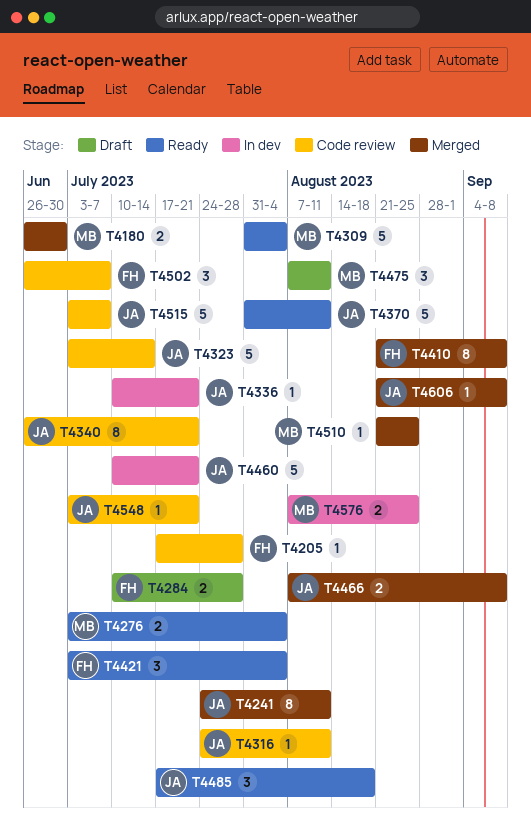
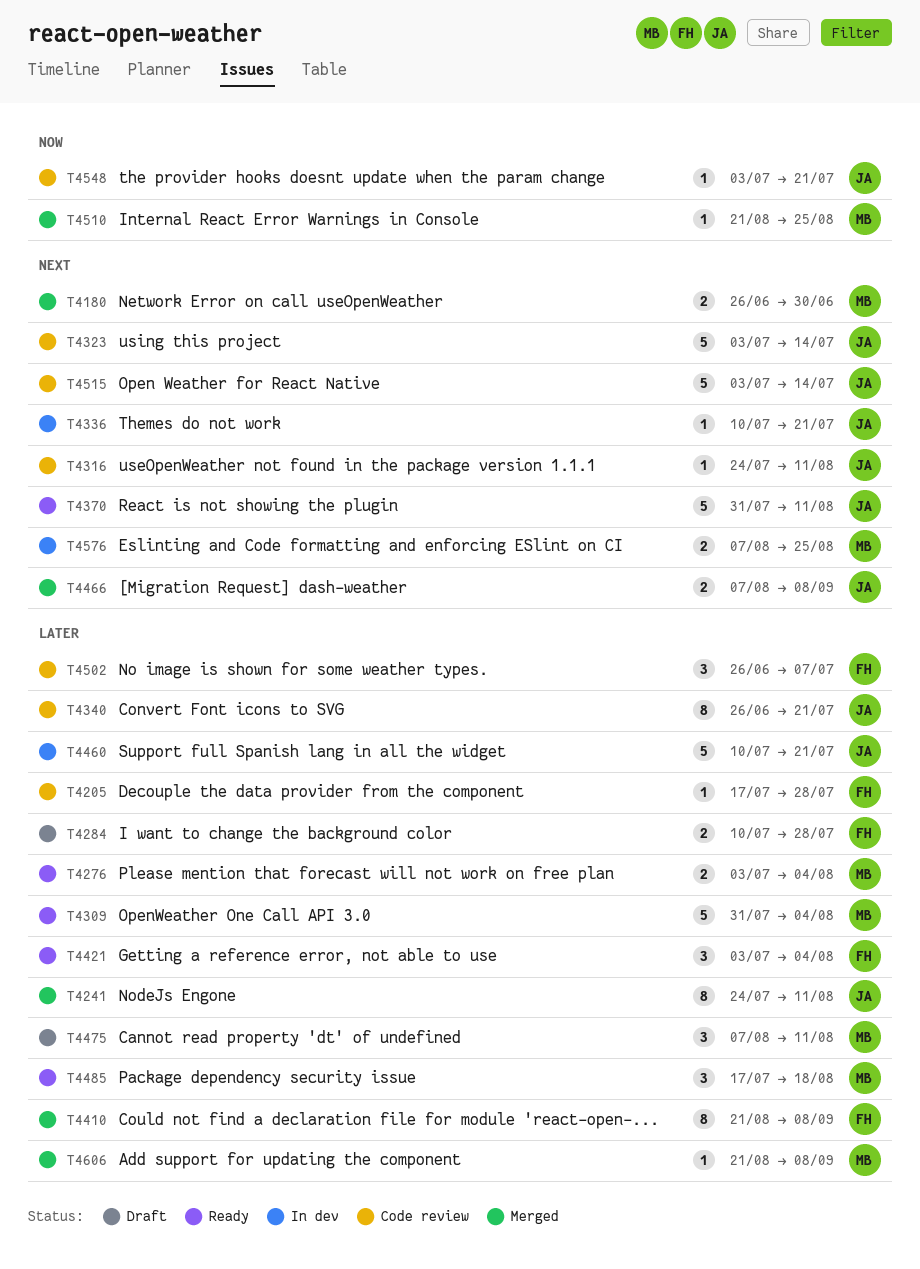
T4485, owner: JA -> MB
T4515, due: Jul 7 -> Jul 14
T4606, owner: JA -> MB

